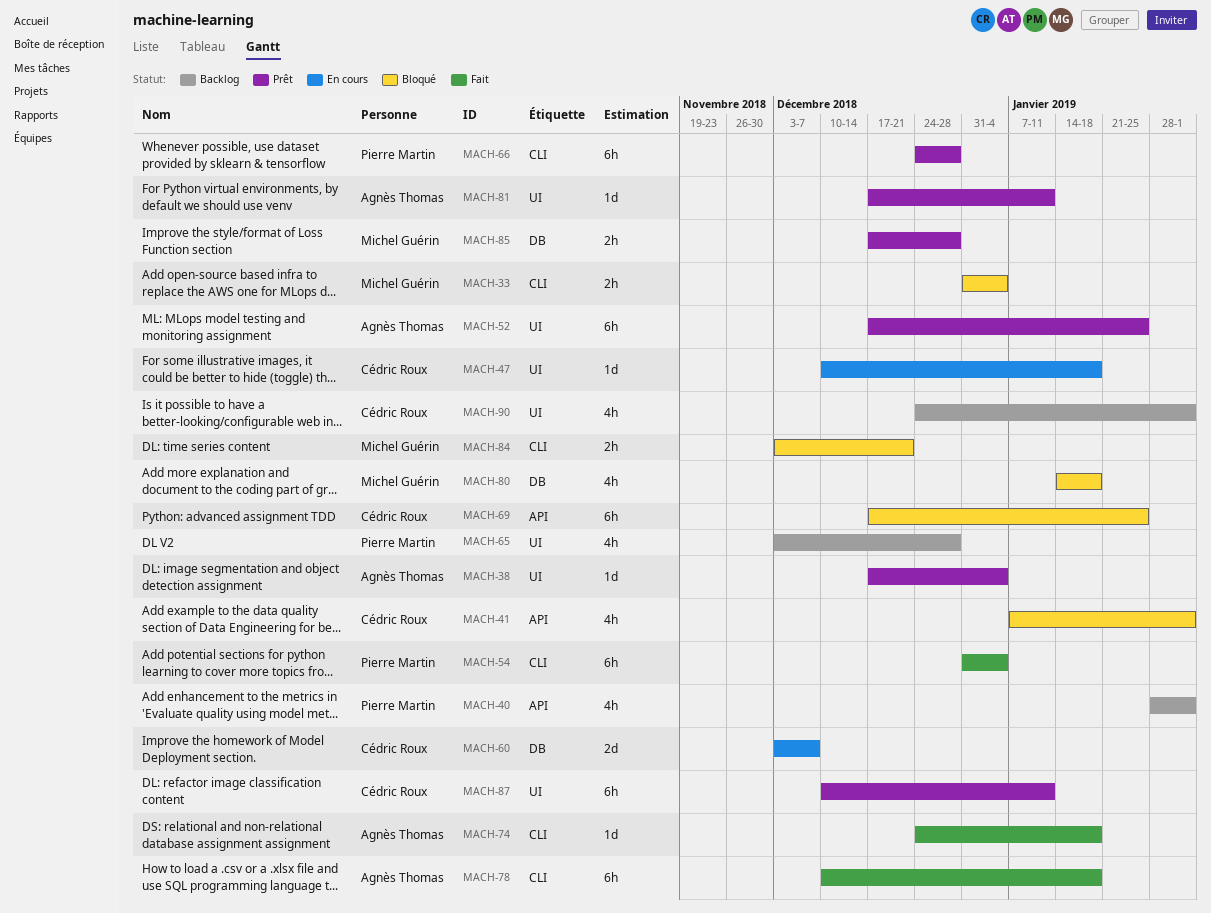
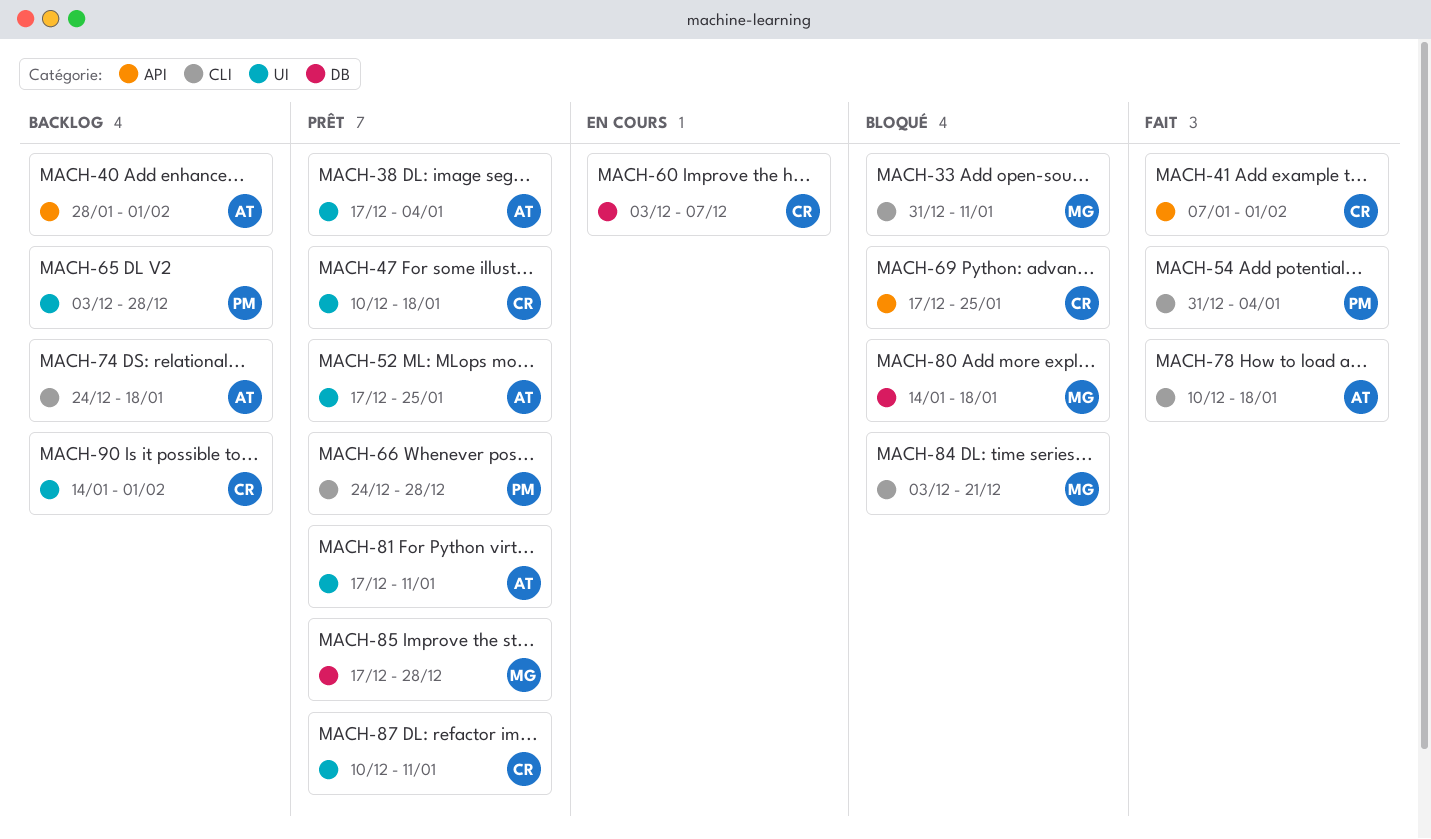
MACH-33, due: Jan 4 -> Jan 11
MACH-40, owner: Pierre Martin -> Agnès Thomas
MACH-41, status: Bloqué -> Fait
MACH-47, status: En cours -> Prêt
MACH-74, status: Fait -> Backlog
MACH-90, start: Dec 24 -> Jan 14

